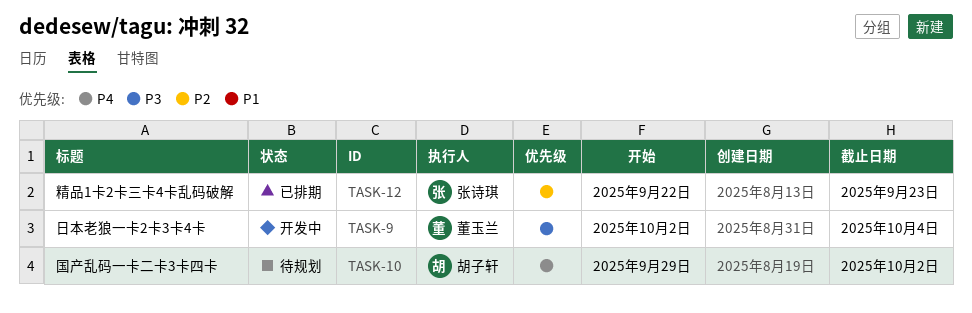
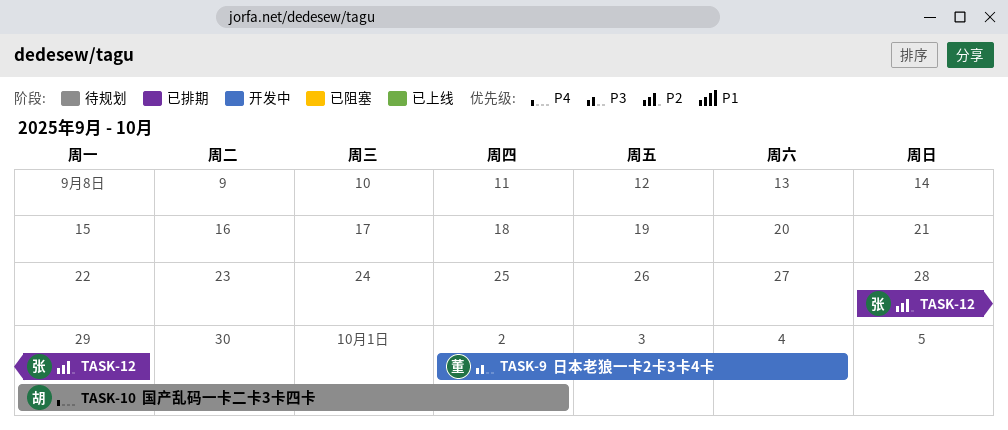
TASK-12, start: Sep 22 -> Sep 28
TASK-12, due: Sep 23 -> Sep 29

